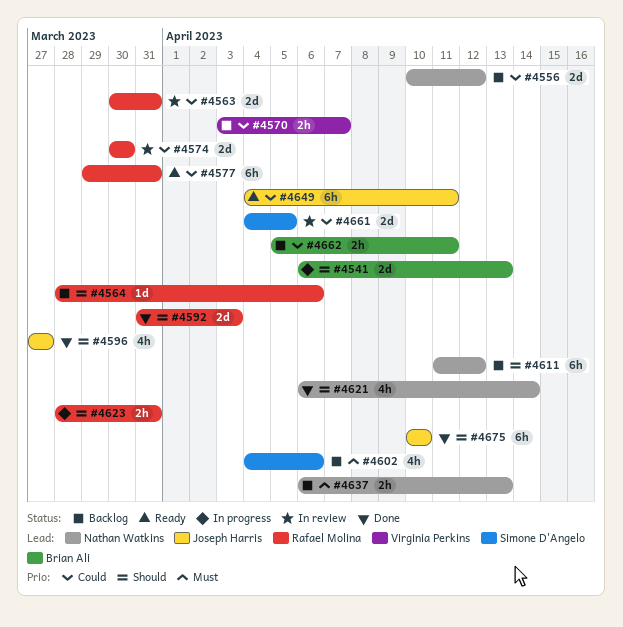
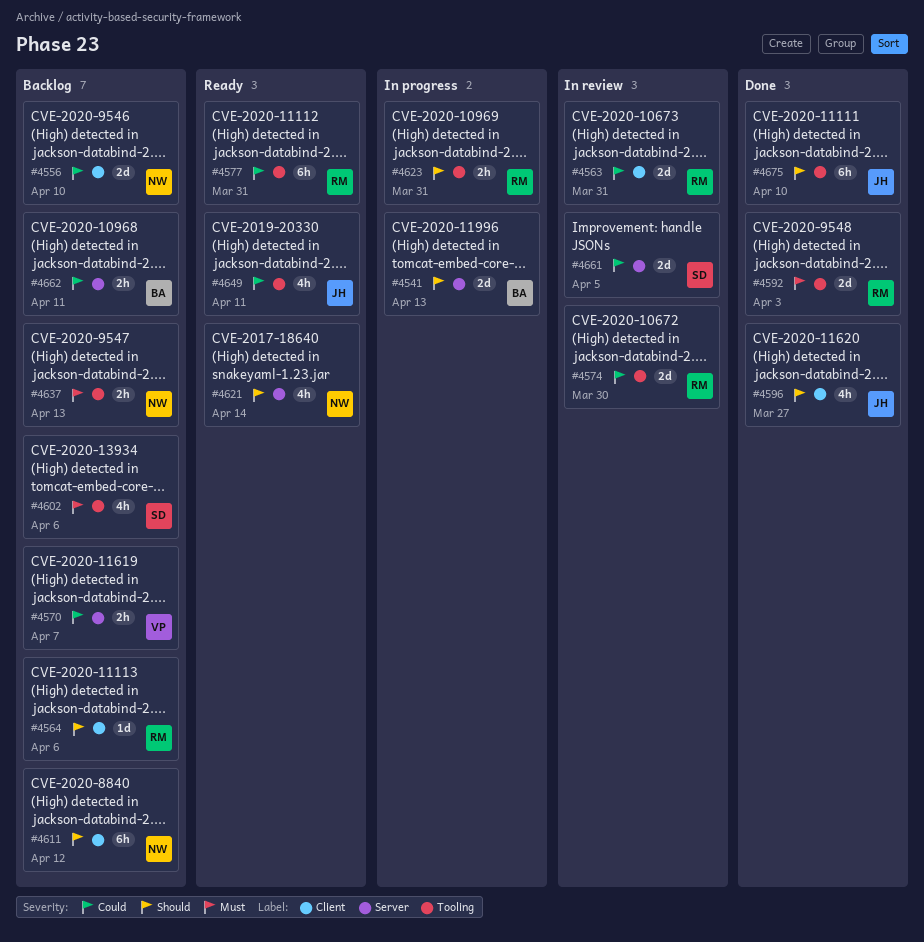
#4556, due: Apr 12 -> Apr 10
#4592, priority: Should -> Must
#4621, status: Done -> Ready
#4649, estimate: 6h -> 4h

